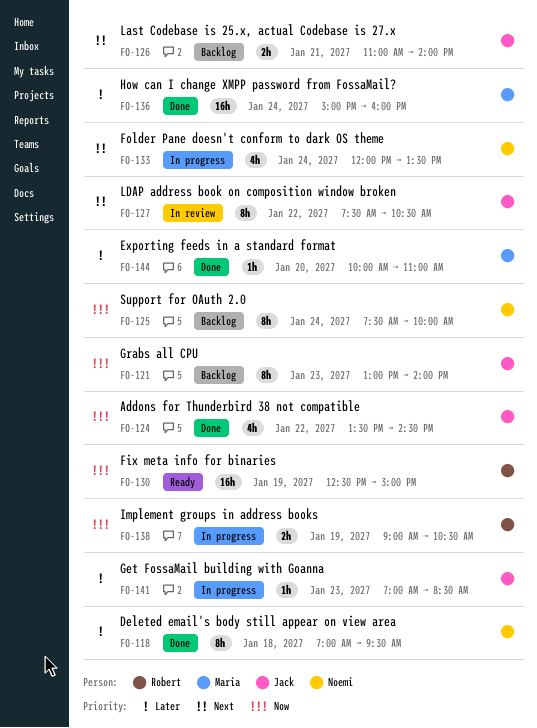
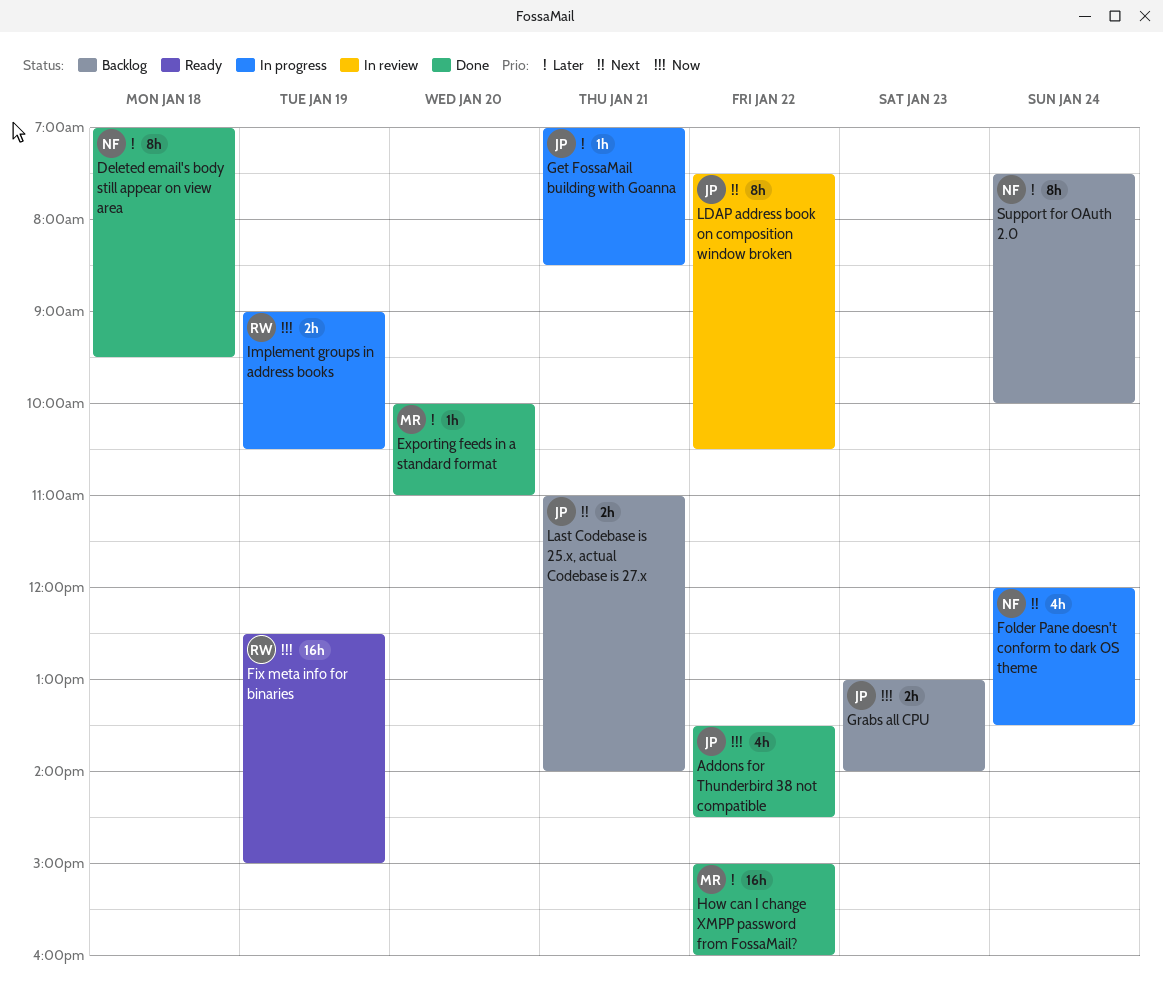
Get FossaMail building with Goanna, day: Jan 23 -> Jan 21
Grabs all CPU, estimate: 8h -> 2h
How can I change XMPP password from FossaMail?, day: Jan 24 -> Jan 22
Support for OAuth 2.0, priority: Now -> Later

